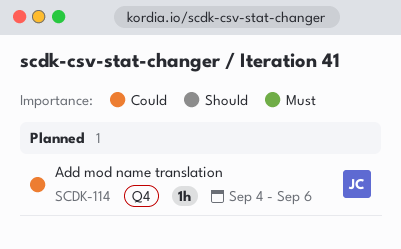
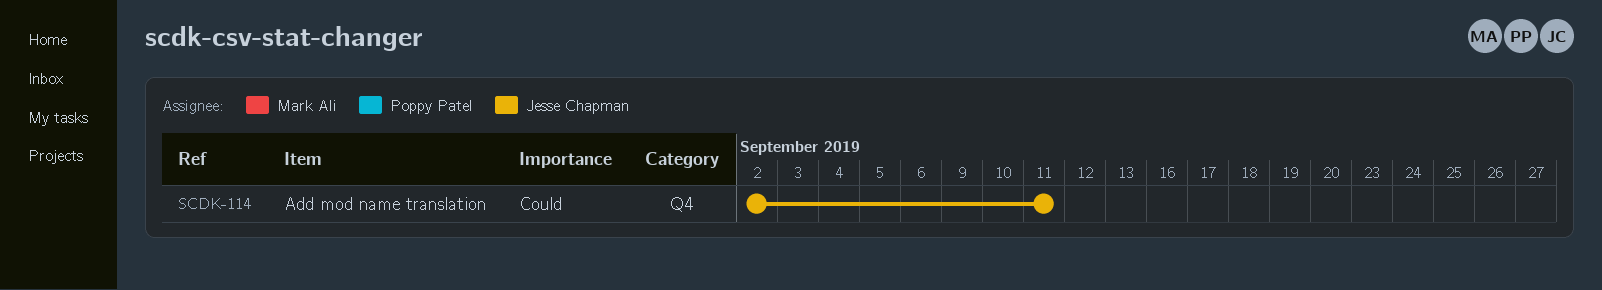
SCDK-114, start: Sep 4 -> Sep 2
SCDK-114, due: Sep 6 -> Sep 11

